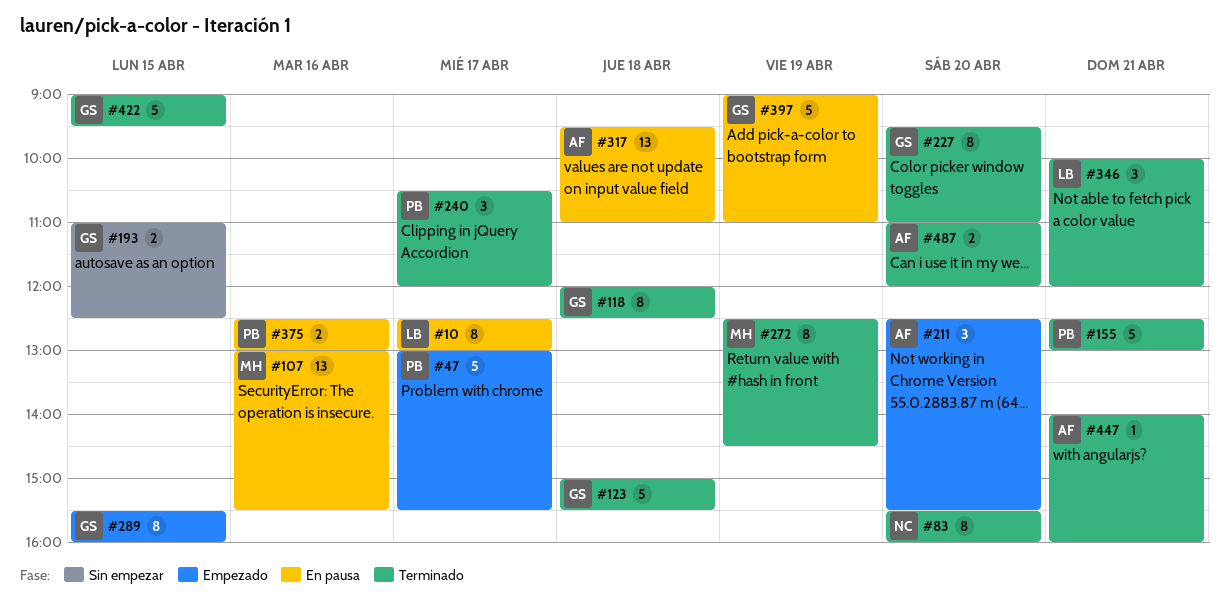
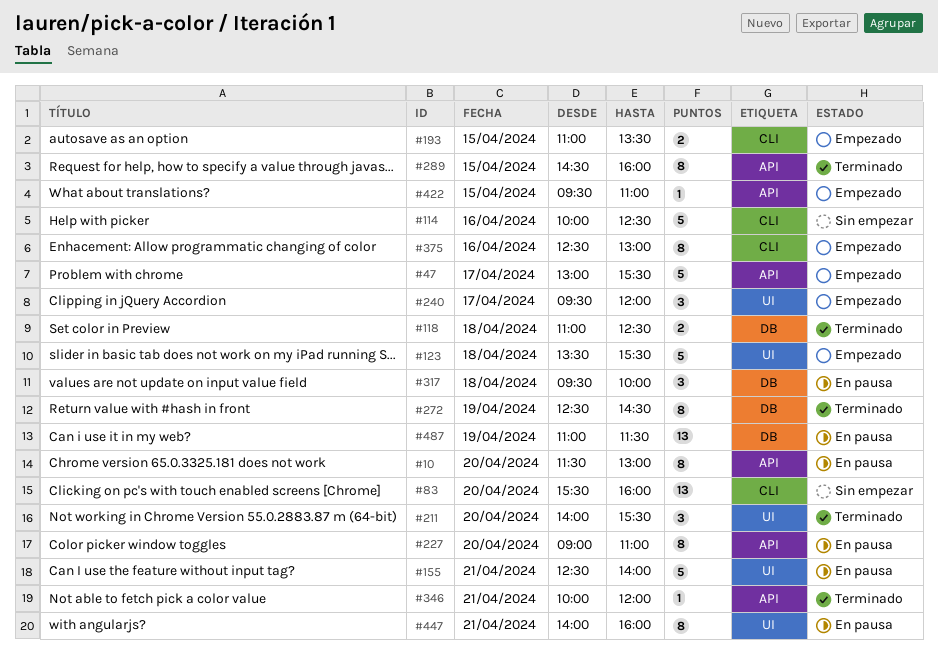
#10, day: Apr 17 -> Apr 20
#10, begins: 12:30 -> 11:30
#83, status: Terminado -> Sin empezar
#83, estimate: 8 -> 13
#107: present -> none
#114: none -> present
#118, estimate: 8 -> 2
#118, begins: 12:00 -> 11:00
#123, status: Terminado -> Empezado
#123, begins: 15:00 -> 13:30
#155, status: Terminado -> En pausa
#155, ends: 13:00 -> 14:00
#193, status: Sin empezar -> Empezado
#193, ends: 12:30 -> 13:30
#211, status: Empezado -> Terminado
#211, begins: 12:30 -> 14:00
#227, status: Terminado -> En pausa
#227, begins: 09:30 -> 09:00
#240, status: Terminado -> Empezado
#240, begins: 10:30 -> 09:30
#289, status: Empezado -> Terminado
#289, begins: 15:30 -> 14:30
#317, estimate: 13 -> 3
#317, ends: 11:00 -> 10:00
#346, estimate: 3 -> 1
#375, status: En pausa -> Empezado
#375, estimate: 2 -> 8
#397: present -> none
#422, status: Terminado -> Empezado
#422, estimate: 5 -> 1
#422, begins: 09:00 -> 09:30
#422, ends: 09:30 -> 11:00
#447, status: Terminado -> En pausa
#447, estimate: 1 -> 8
#487, status: Terminado -> En pausa
#487, estimate: 2 -> 13
#487, day: Apr 20 -> Apr 19
#487, ends: 12:00 -> 11:30

